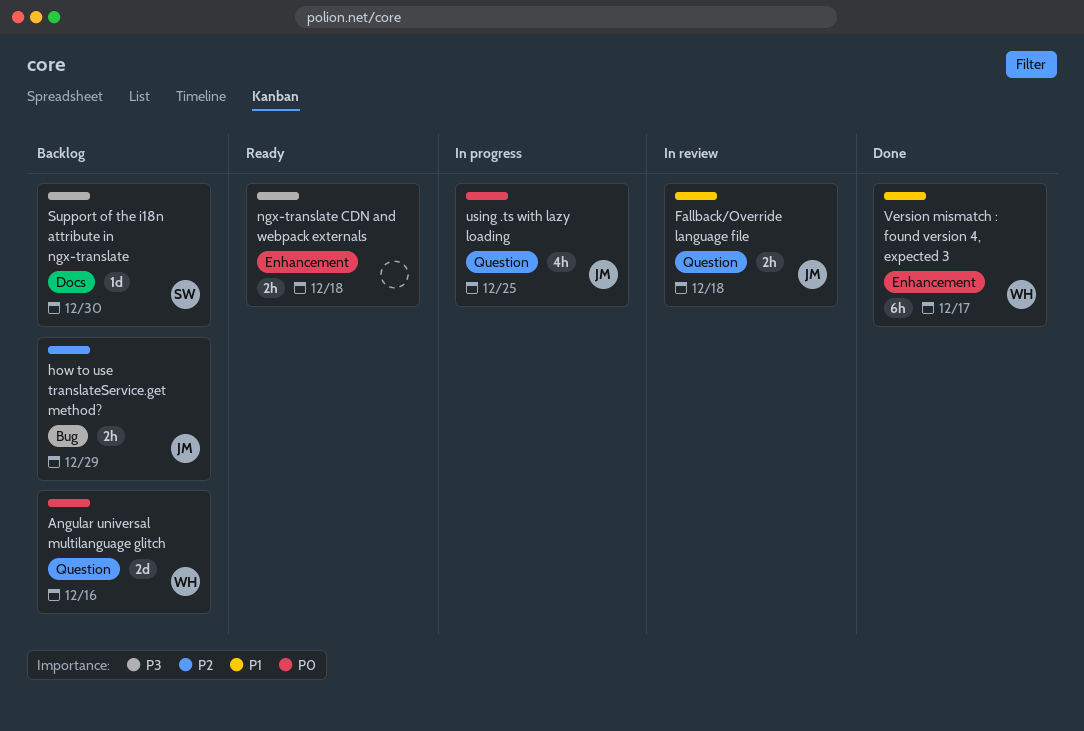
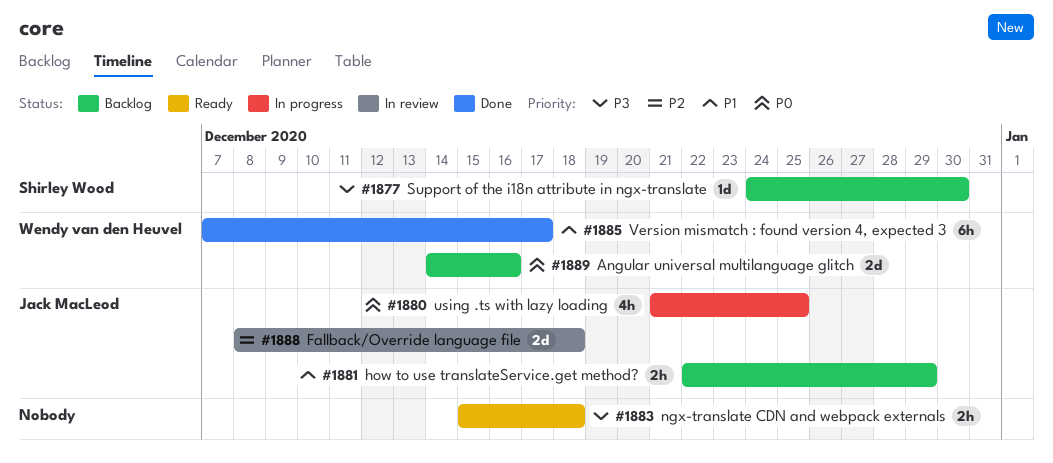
Fallback/Override language file, priority: P1 -> P2
Fallback/Override language file, estimate: 2h -> 2d
how to use translateService.get method?, priority: P2 -> P1

